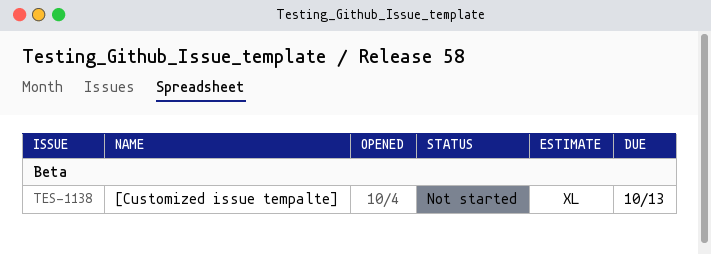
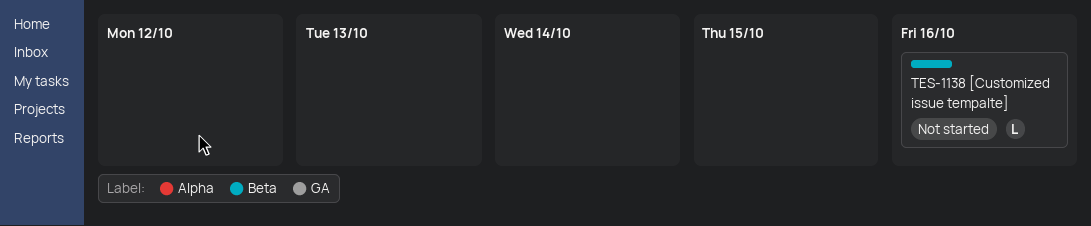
TES-1138, estimate: XL -> L
TES-1138, due: Oct 13 -> Oct 16

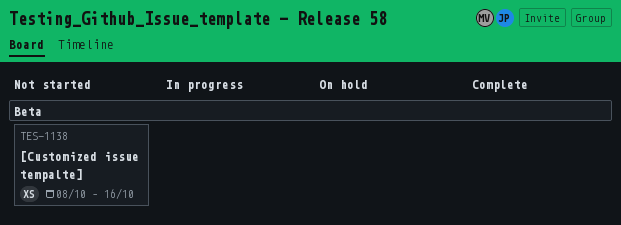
TES-1138, estimate: L -> XS

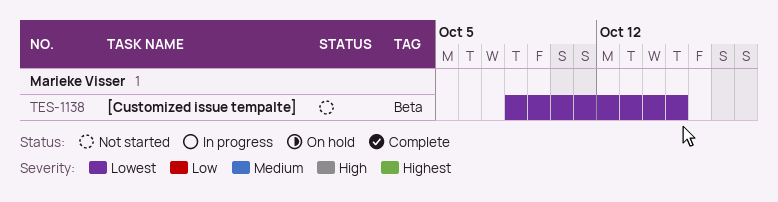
TES-1138, due: Oct 16 -> Oct 15

